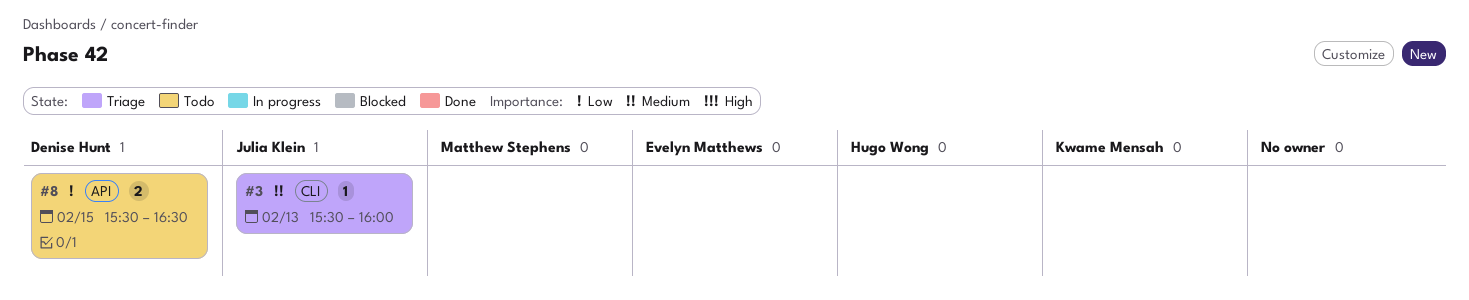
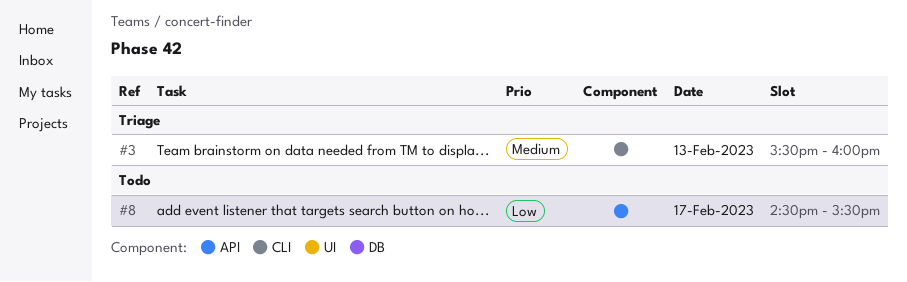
#8, day: Feb 15 -> Feb 17
#8, begins: 15:30 -> 14:30
#8, ends: 16:30 -> 15:30

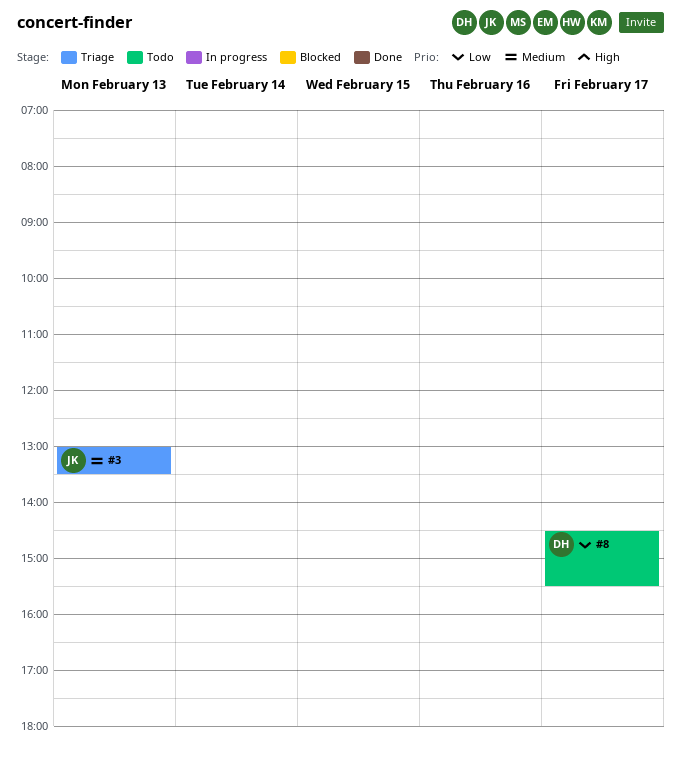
#3, begins: 15:30 -> 13:00
#3, ends: 16:00 -> 13:30

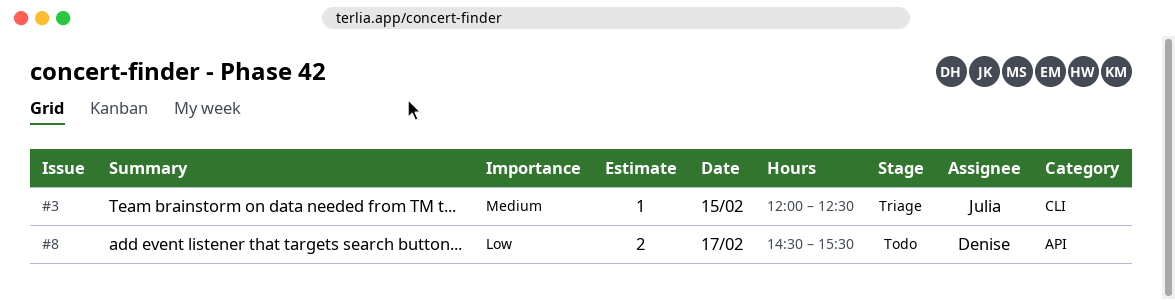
#3, day: Feb 13 -> Feb 15
#3, begins: 13:00 -> 12:00
#3, ends: 13:30 -> 12:30

